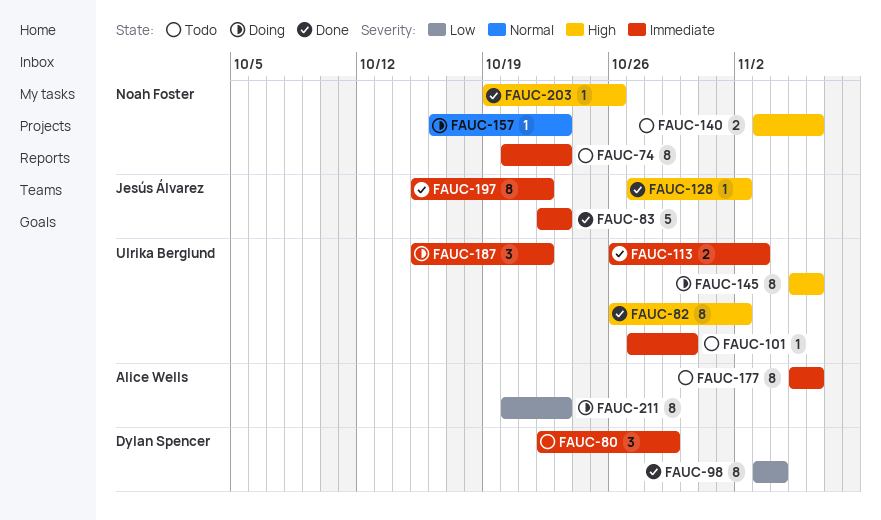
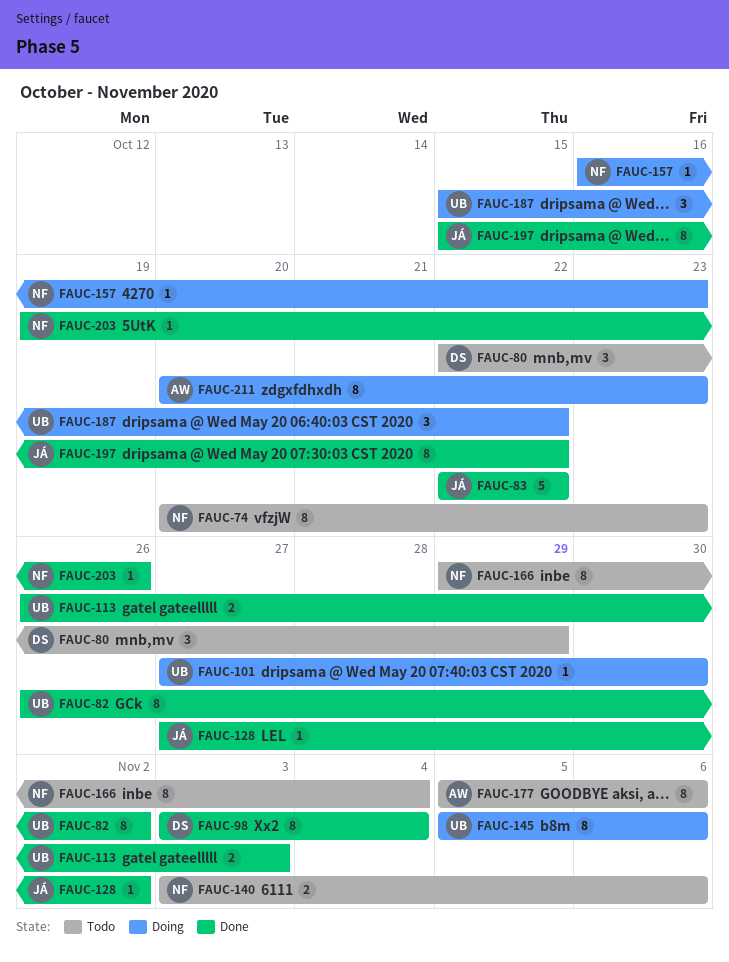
FAUC-83, due: Oct 23 -> Oct 22
FAUC-101, status: Todo -> Doing
FAUC-166: none -> present

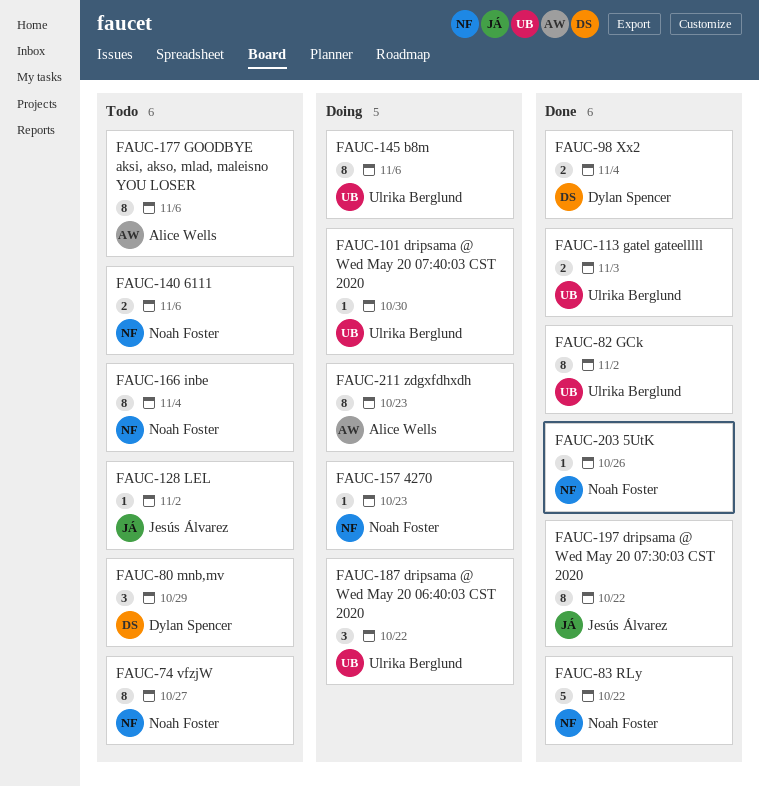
FAUC-74, due: Oct 23 -> Oct 27
FAUC-83, owner: Jesús Álvarez -> Noah Foster
FAUC-98, estimate: 8 -> 2
FAUC-128, status: Done -> Todo

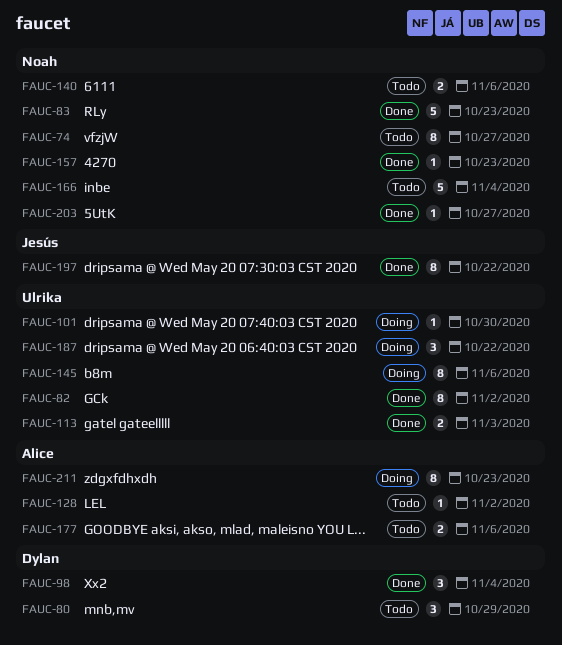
FAUC-83, due: Oct 22 -> Oct 23
FAUC-98, estimate: 2 -> 3
FAUC-128, owner: Jesús Álvarez -> Alice Wells
FAUC-157, status: Doing -> Done
FAUC-166, estimate: 8 -> 5
FAUC-177, estimate: 8 -> 2
FAUC-203, due: Oct 26 -> Oct 27

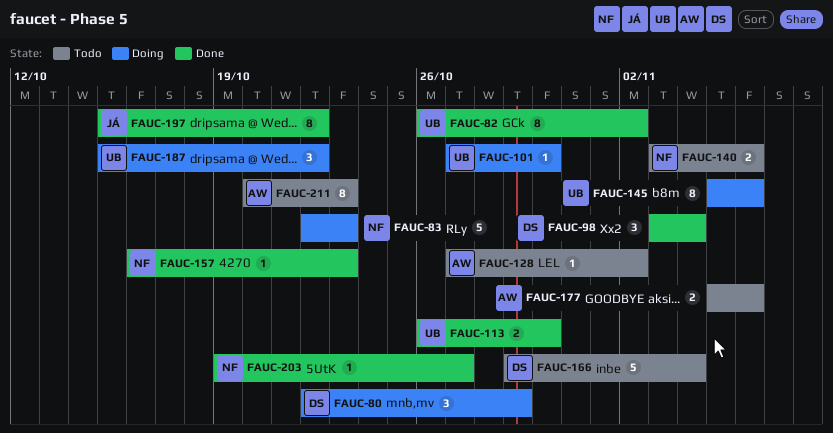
FAUC-74: present -> none
FAUC-80, status: Todo -> Doing
FAUC-83, status: Done -> Doing
FAUC-113, due: Nov 3 -> Oct 30
FAUC-166, owner: Noah -> Dylan
FAUC-211, status: Doing -> Todo

